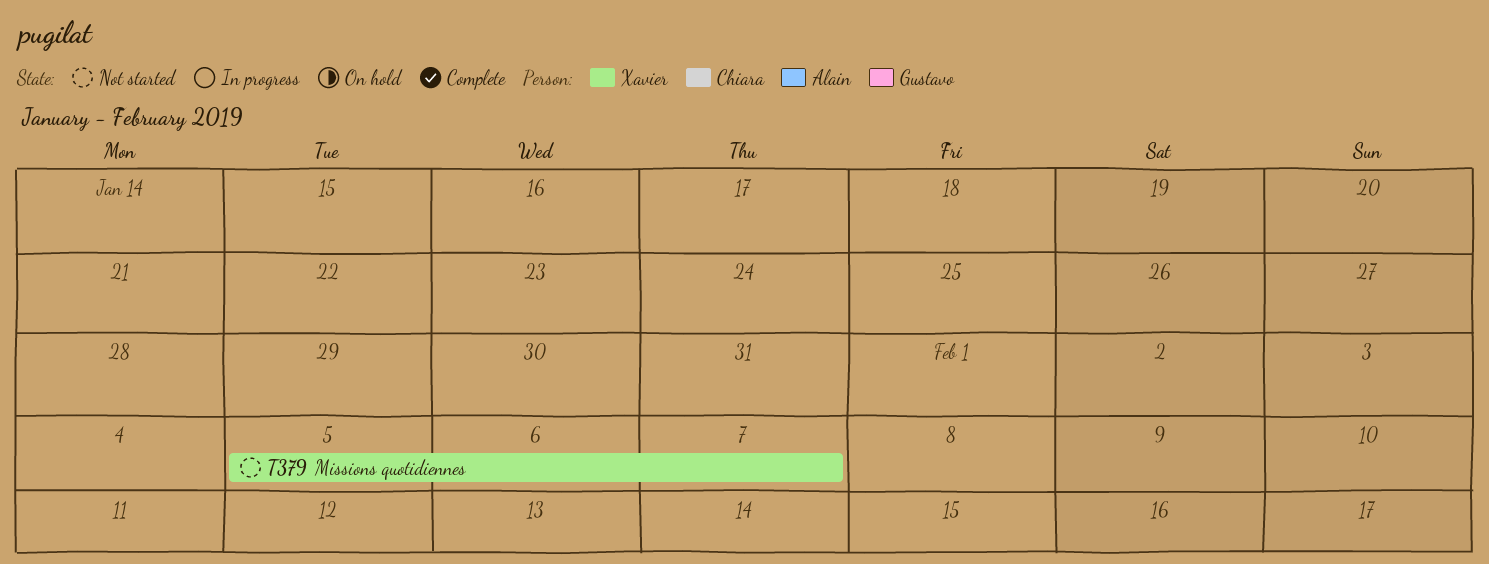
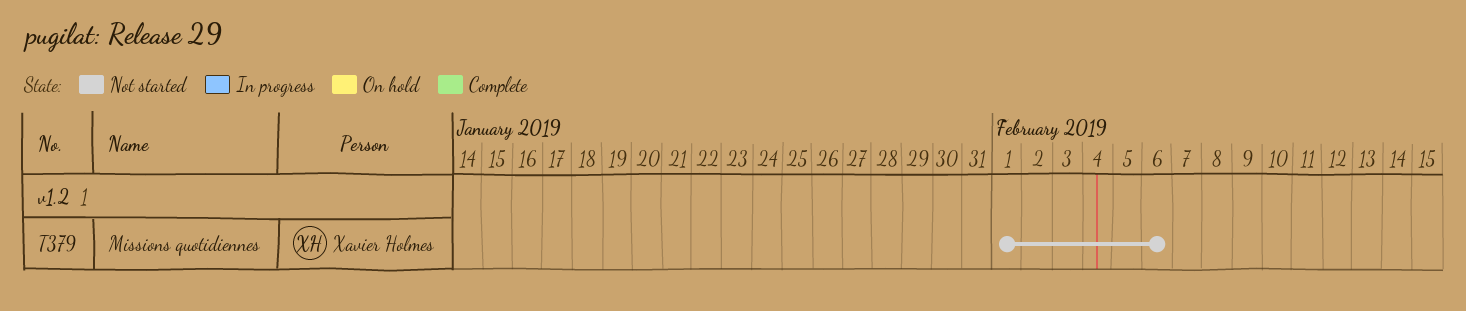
T379, start: Feb 5 -> Feb 1
T379, due: Feb 7 -> Feb 6

